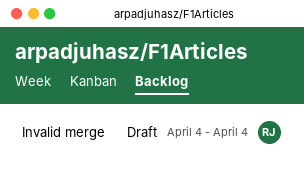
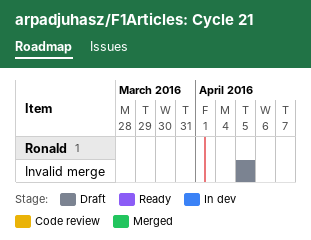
Invalid merge, start: Apr 4 -> Apr 5
Invalid merge, due: Apr 4 -> Apr 5

